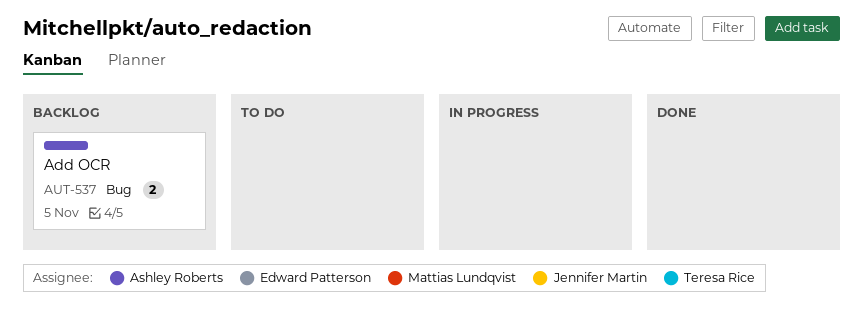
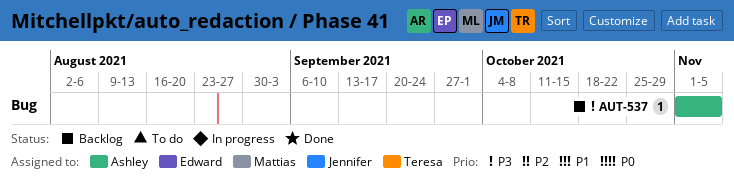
AUT-537, estimate: 2 -> 1

